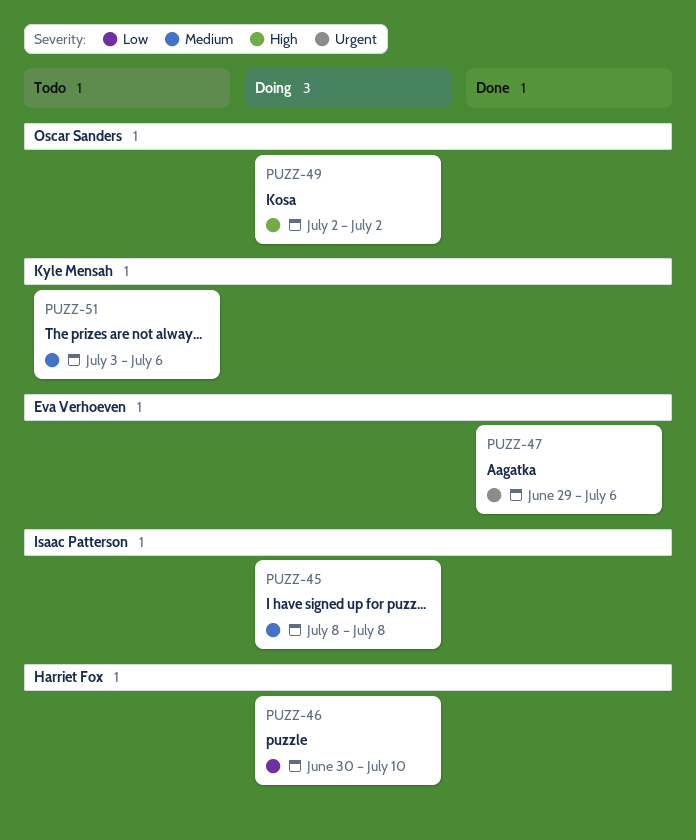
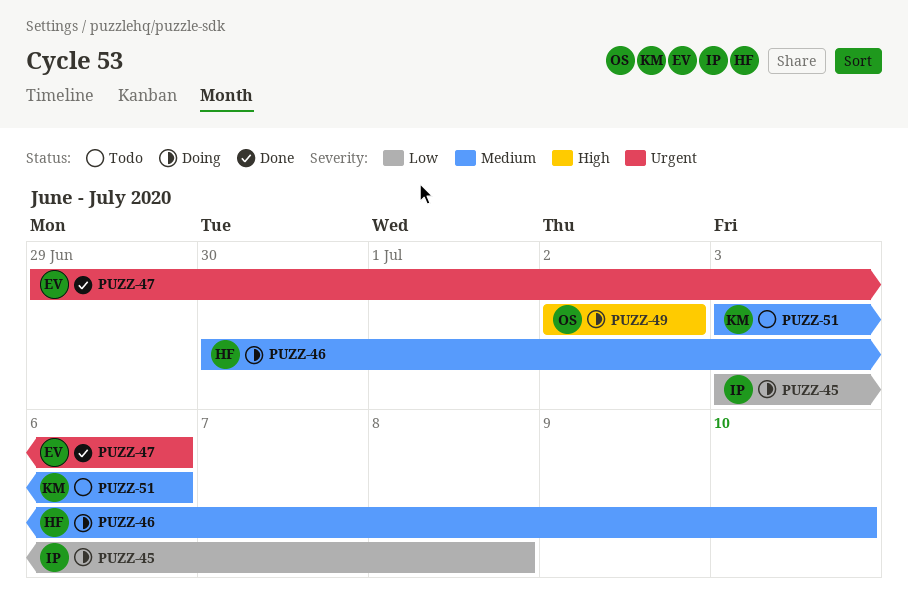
PUZZ-45, priority: Medium -> Low
PUZZ-45, start: Jul 8 -> Jul 3
PUZZ-46, priority: Low -> Medium

